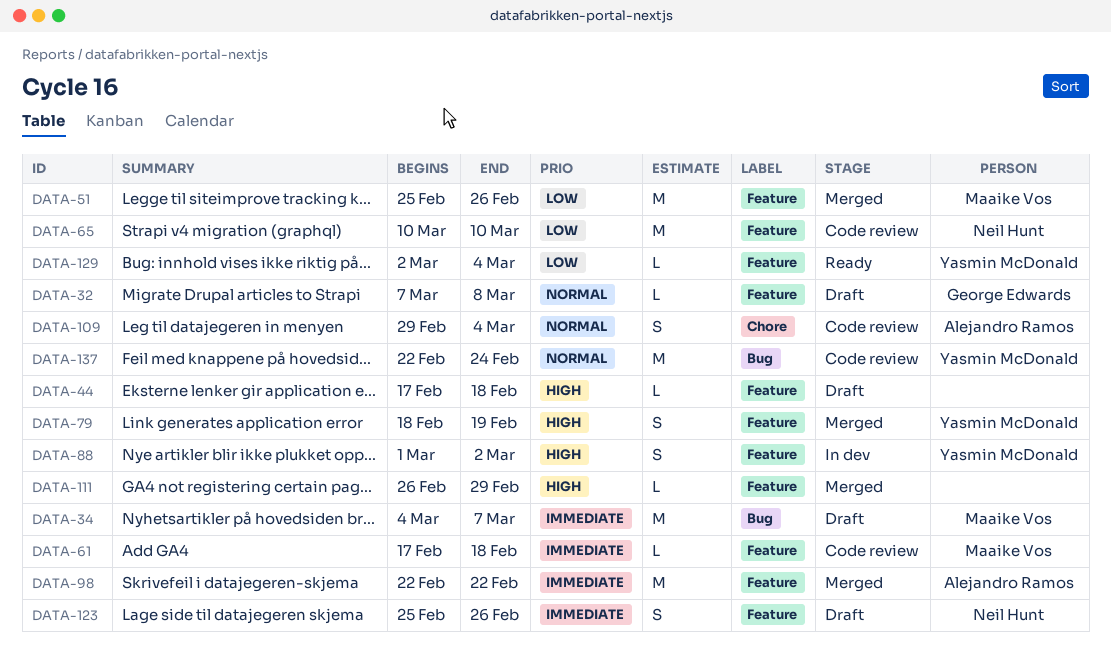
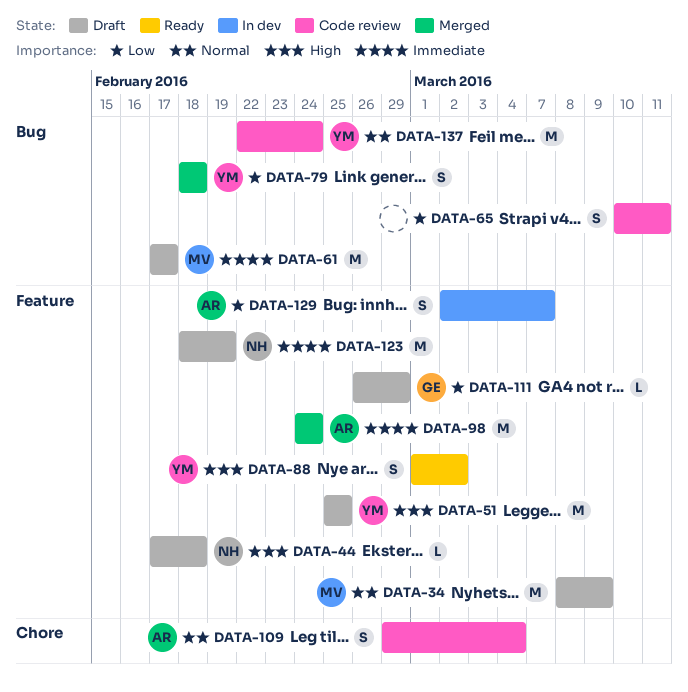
DATA-32: present -> none
DATA-34, priority: Immediate -> Normal
DATA-34, label: Bug -> Feature
DATA-34, start: Mar 4 -> Mar 8
DATA-34, due: Mar 7 -> Mar 9
DATA-44, owner: none -> Neil Hunt
DATA-51, status: Merged -> Draft
DATA-51, owner: Maaike Vos -> Yasmin McDonald
DATA-51, priority: Low -> High
DATA-51, due: Feb 26 -> Feb 25
DATA-61, status: Code review -> Draft
DATA-61, label: Feature -> Bug
DATA-61, estimate: L -> M
DATA-61, due: Feb 18 -> Feb 17
DATA-65, owner: Neil Hunt -> none
DATA-65, label: Feature -> Bug
DATA-65, estimate: M -> S
DATA-65, due: Mar 10 -> Mar 11
DATA-79, priority: High -> Low
DATA-79, label: Feature -> Bug
DATA-79, due: Feb 19 -> Feb 18
DATA-88, status: In dev -> Ready
DATA-98, start: Feb 22 -> Feb 24
DATA-98, due: Feb 22 -> Feb 24
DATA-111, status: Merged -> Draft
DATA-111, owner: none -> George Edwards
DATA-111, priority: High -> Low
DATA-123, estimate: S -> M
DATA-123, start: Feb 25 -> Feb 18
DATA-123, due: Feb 26 -> Feb 19
DATA-129, status: Ready -> In dev
DATA-129, owner: Yasmin McDonald -> Alejandro Ramos
DATA-129, estimate: L -> S
DATA-129, due: Mar 4 -> Mar 7

